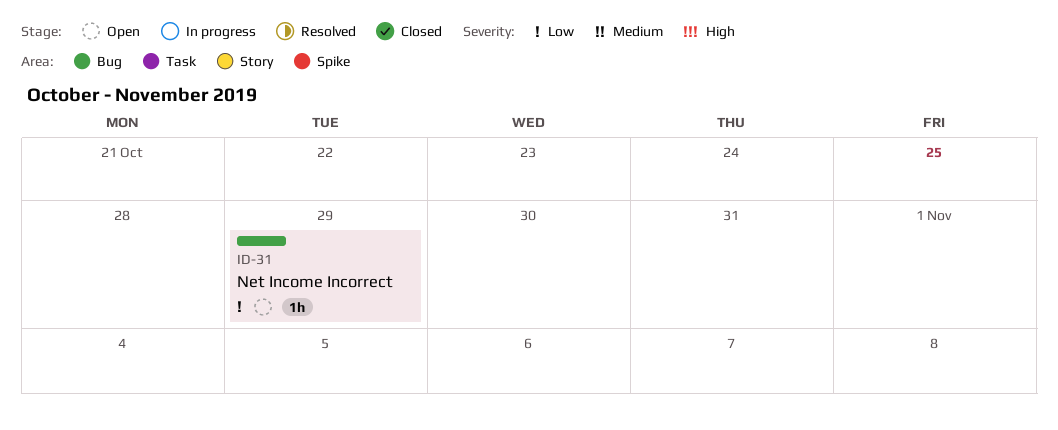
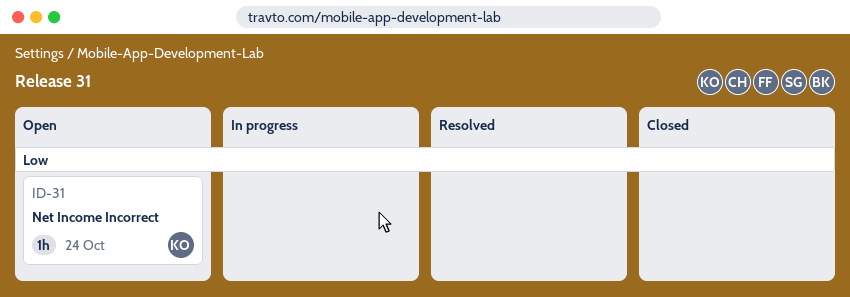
ID-31, due: Oct 29 -> Oct 24

